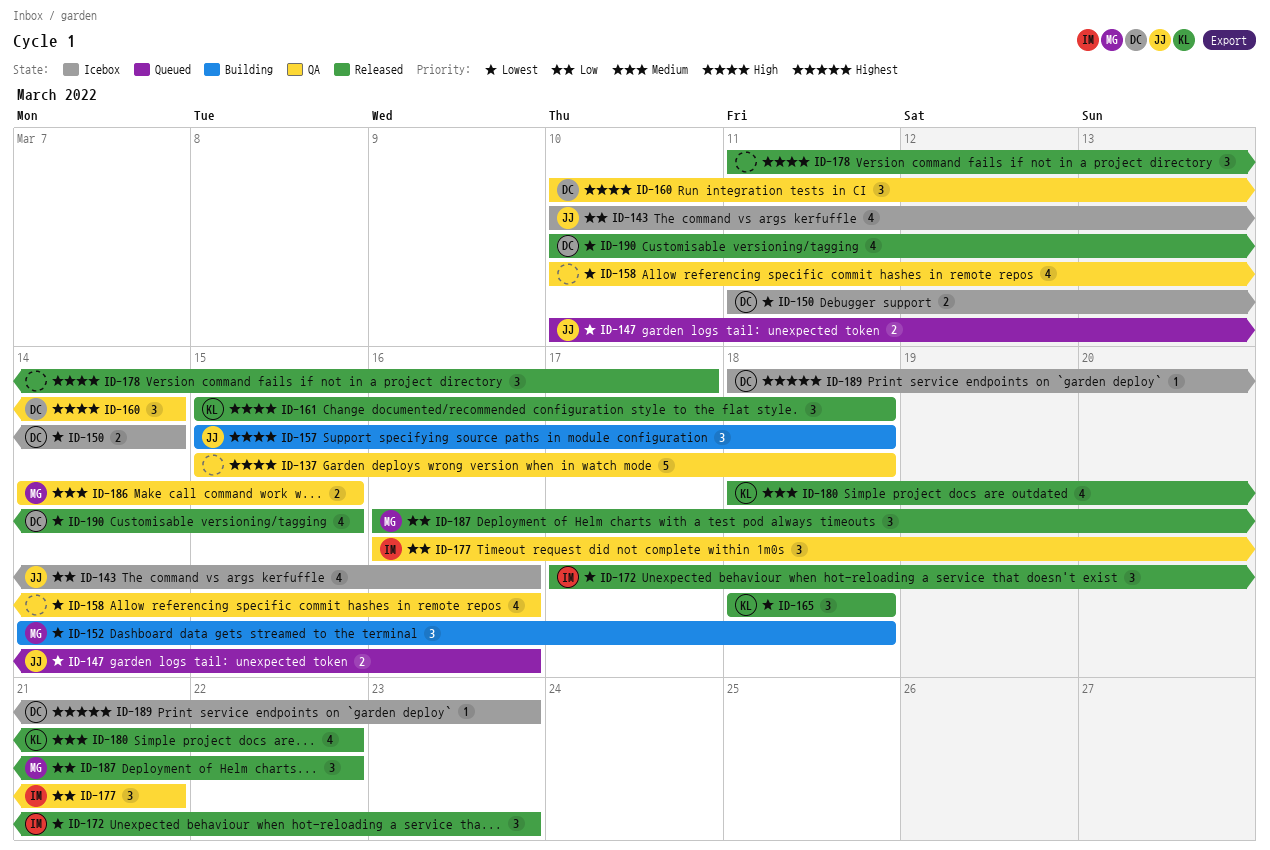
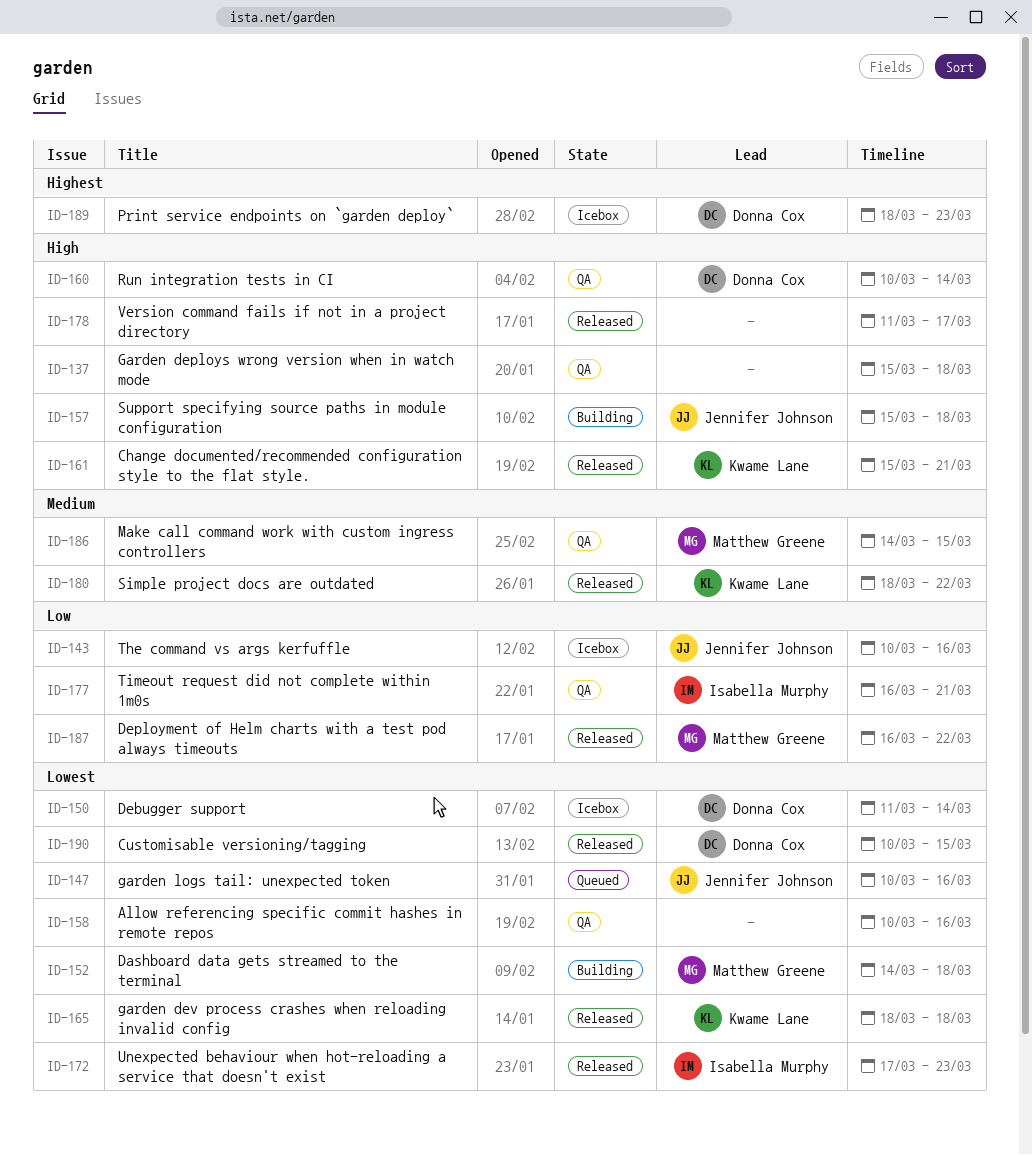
ID-161, due: Mar 18 -> Mar 21

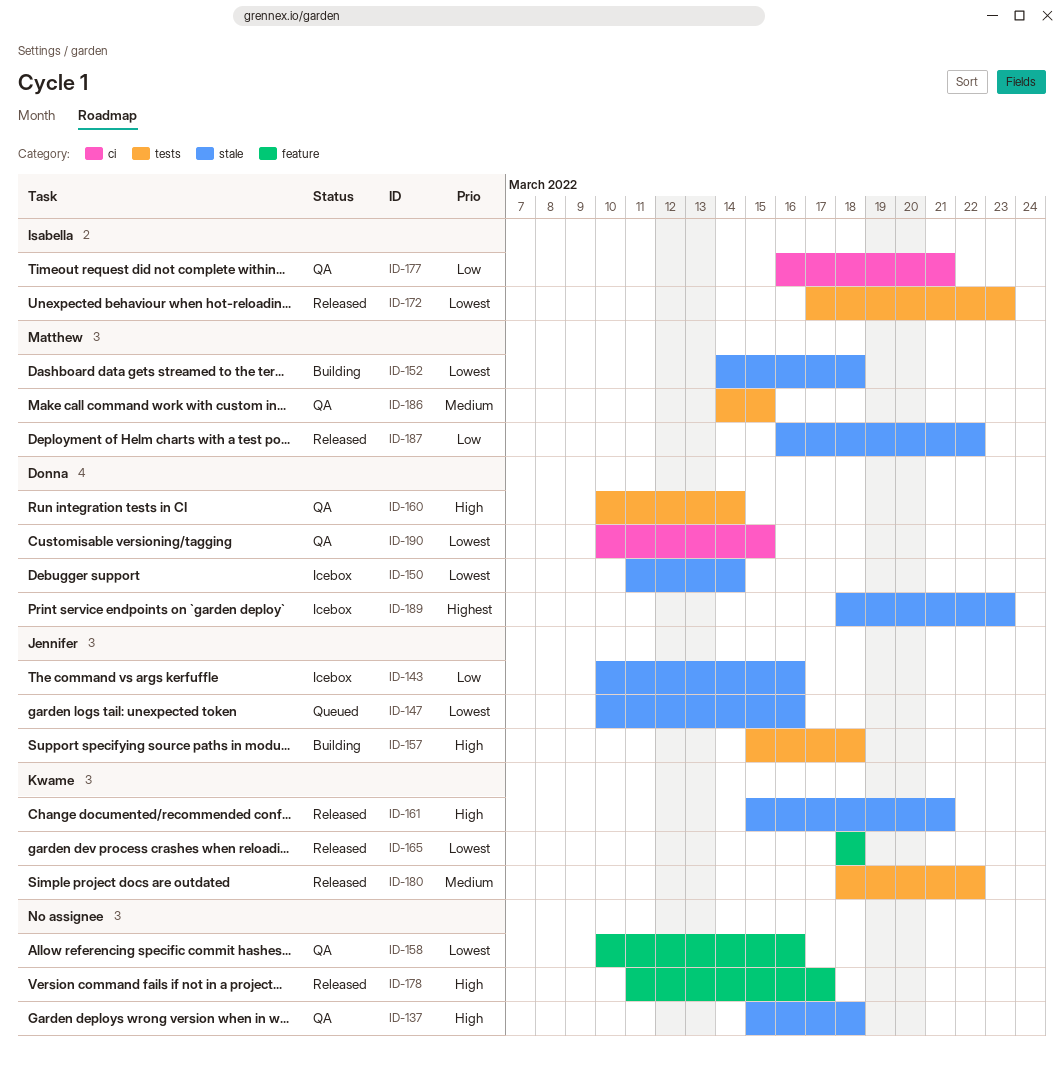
ID-190, status: Released -> QA

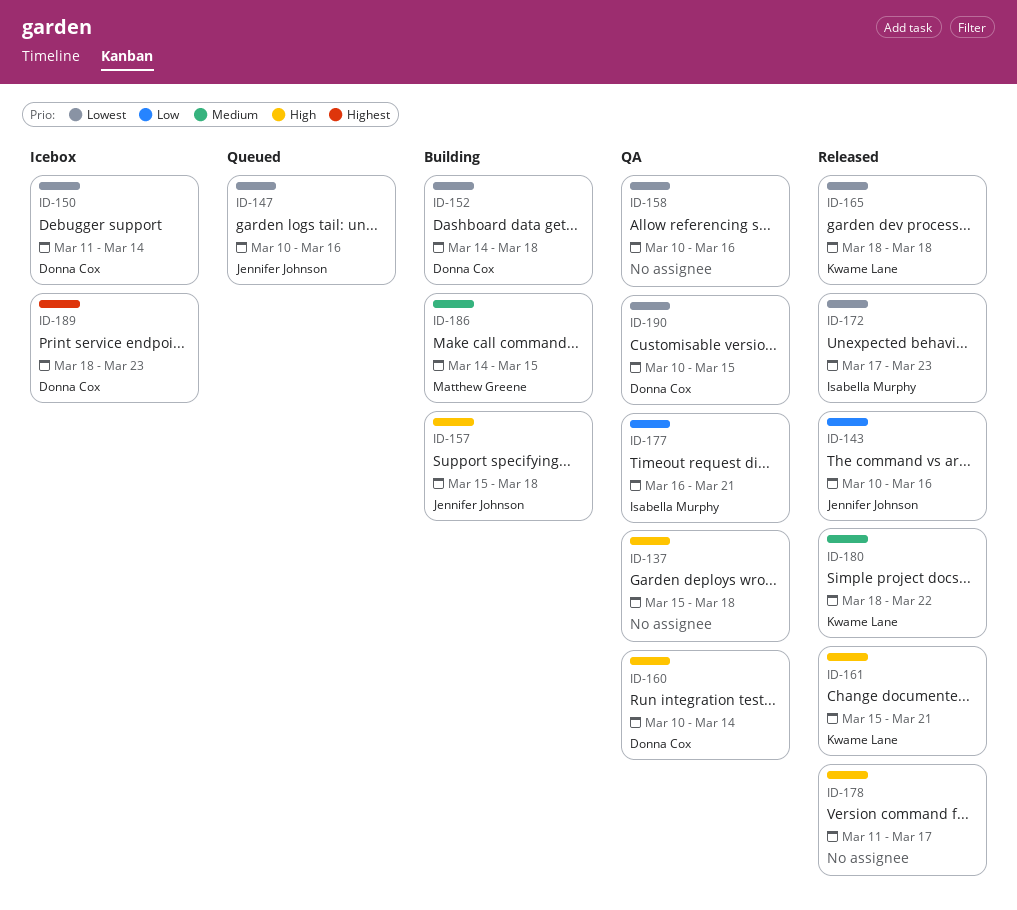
ID-143, status: Icebox -> Released
ID-152, owner: Matthew Greene -> Donna Cox
ID-186, status: QA -> Building
ID-187: present -> none

